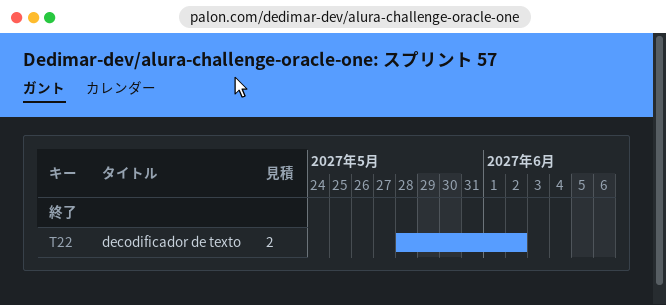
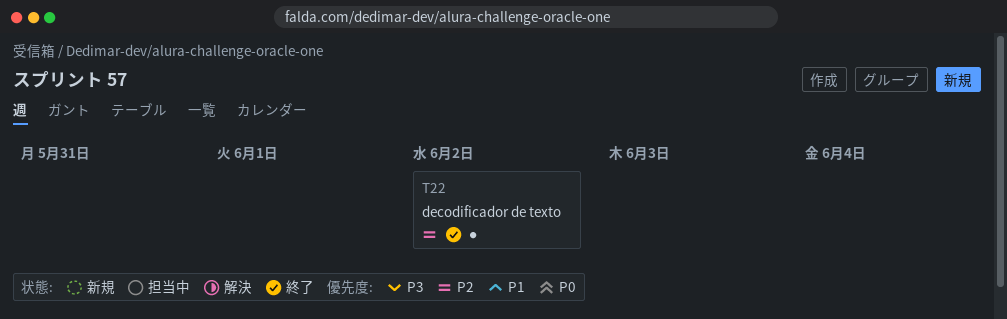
T22, estimate: 2 -> 1

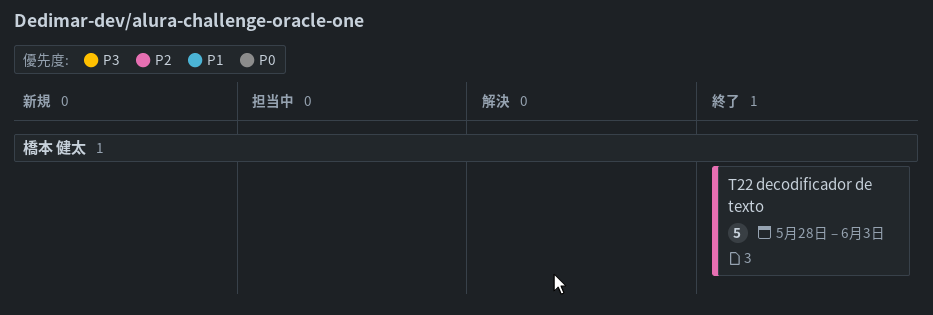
T22, estimate: 1 -> 5
T22, due: Jun 2 -> Jun 3

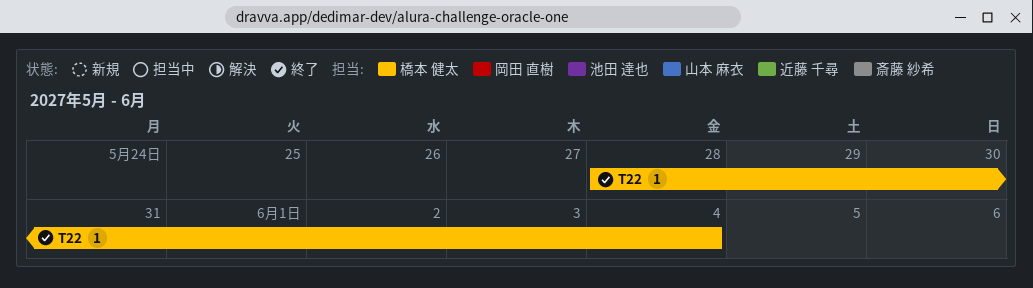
T22, estimate: 5 -> 1
T22, due: Jun 3 -> Jun 4

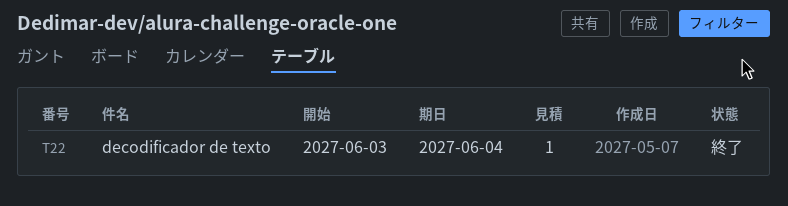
T22, start: May 28 -> Jun 3

